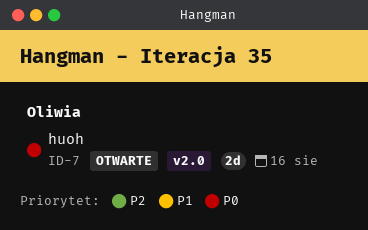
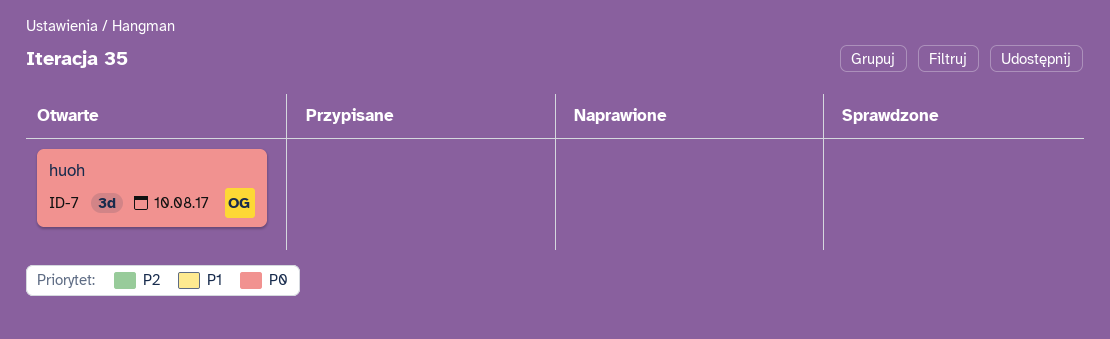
ID-7, estimate: 2d -> 3d
ID-7, due: Aug 16 -> Aug 10

